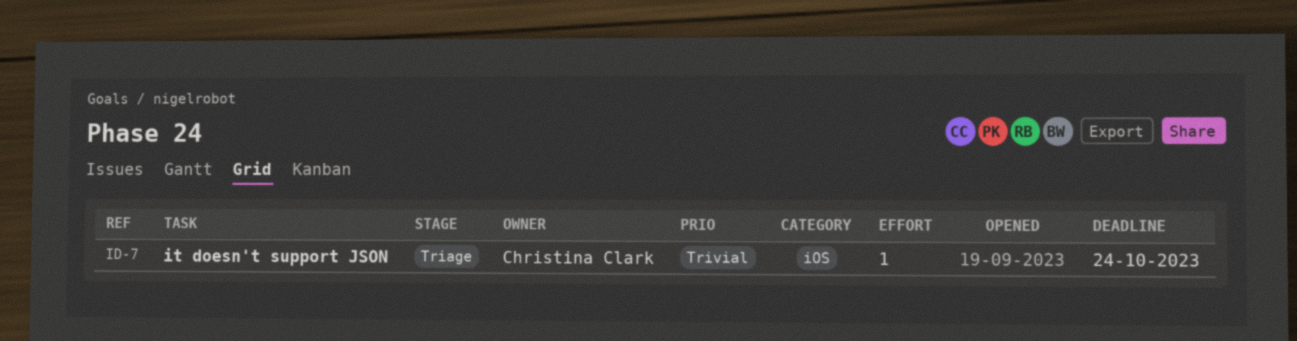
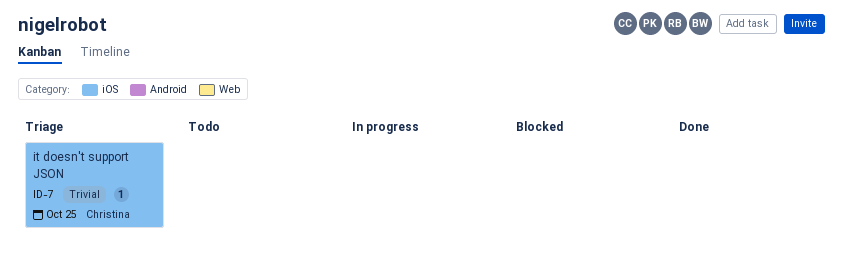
ID-7, due: Oct 24 -> Oct 25

